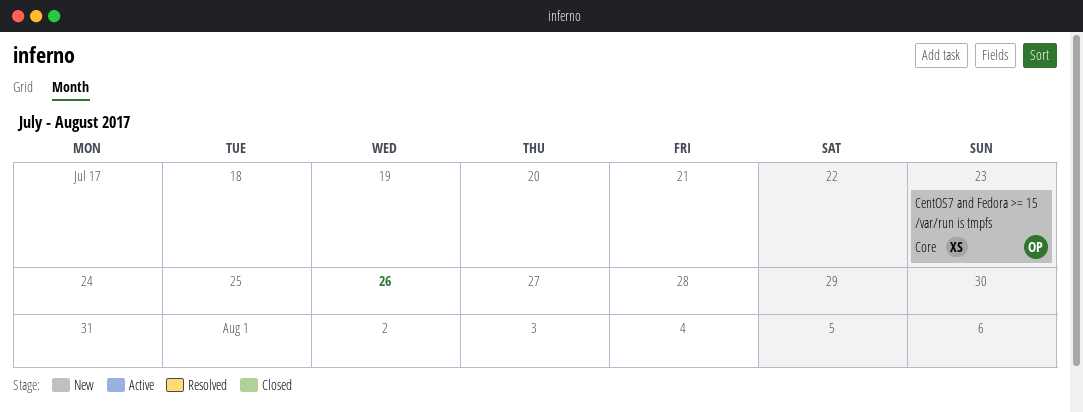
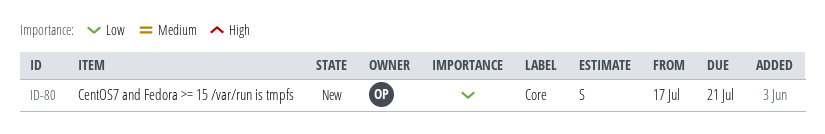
CentOS7 and Fedora >= 15 /var/run is tmpfs, estimate: XS -> S
CentOS7 and Fedora >= 15 /var/run is tmpfs, due: Jul 23 -> Jul 21

